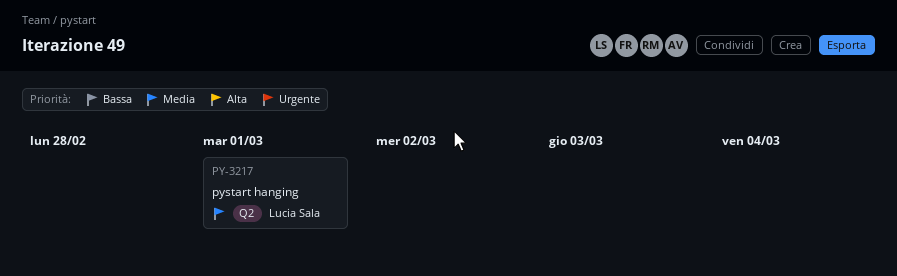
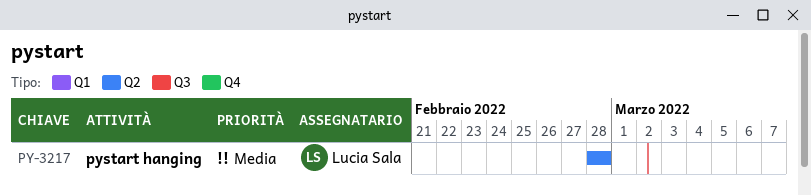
PY-3217, due: Mar 1 -> Feb 28

